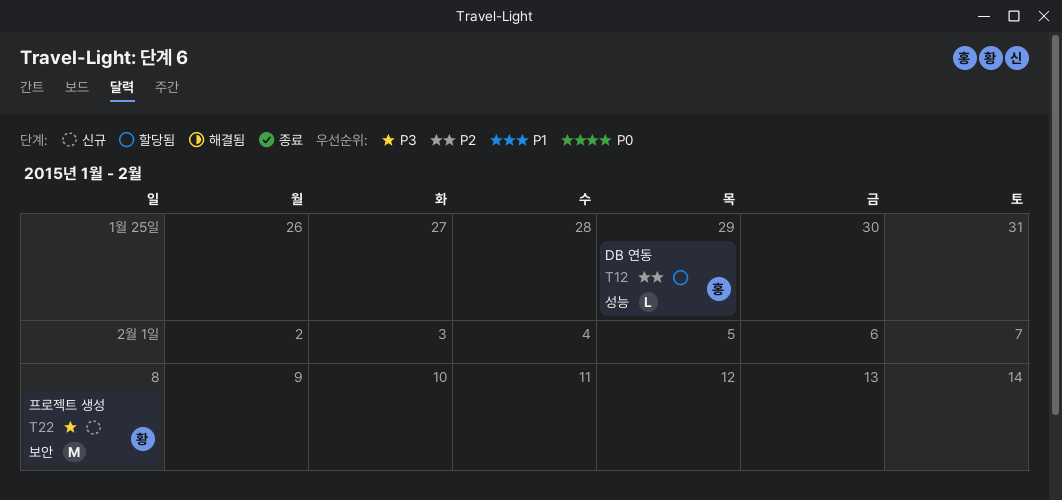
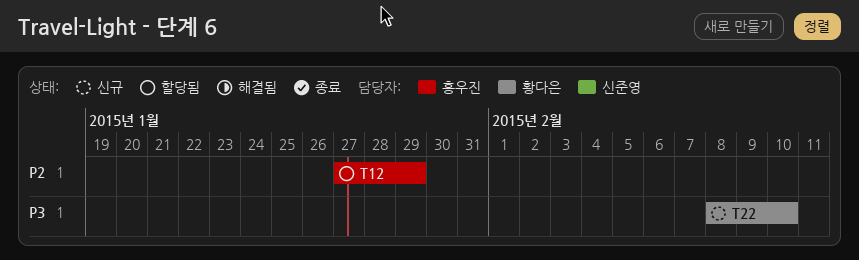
T22, due: Feb 8 -> Feb 10

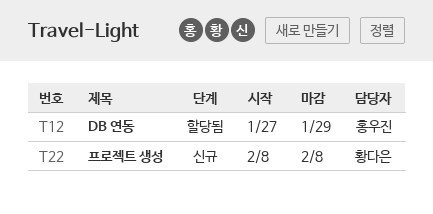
T22, due: Feb 10 -> Feb 8

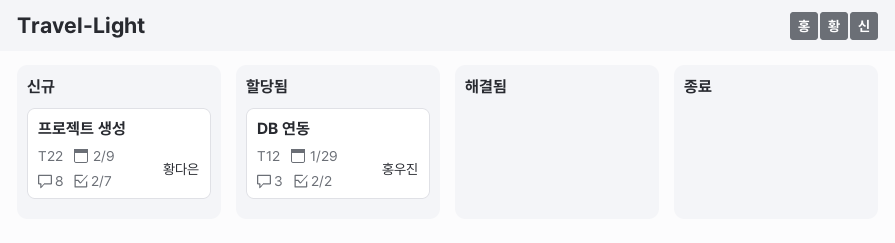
T22, due: Feb 8 -> Feb 9

